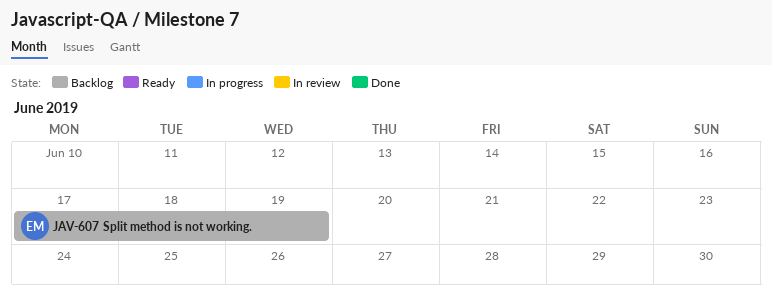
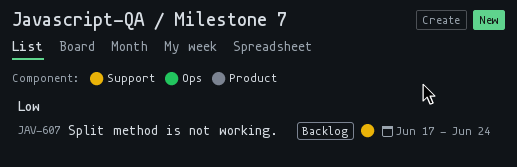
JAV-607, due: Jun 19 -> Jun 24

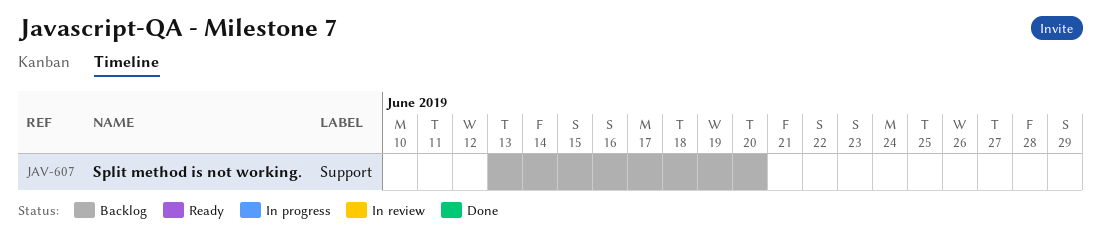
JAV-607, start: Jun 17 -> Jun 13
JAV-607, due: Jun 24 -> Jun 20

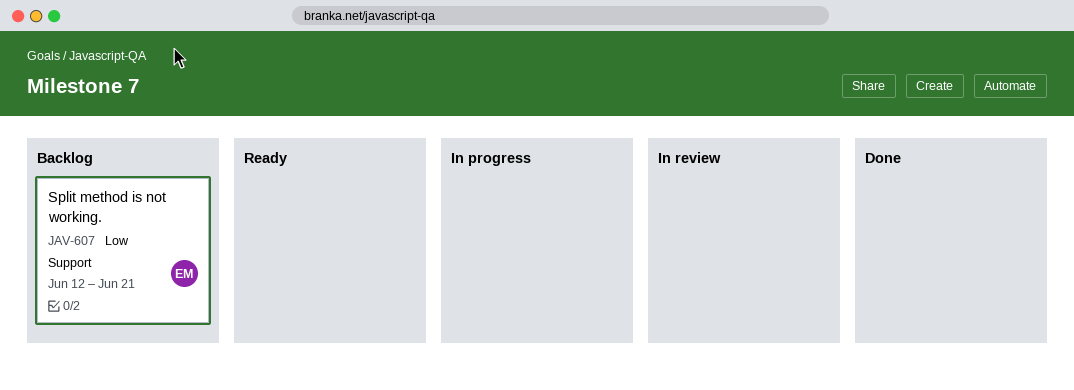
JAV-607, start: Jun 13 -> Jun 12
JAV-607, due: Jun 20 -> Jun 21

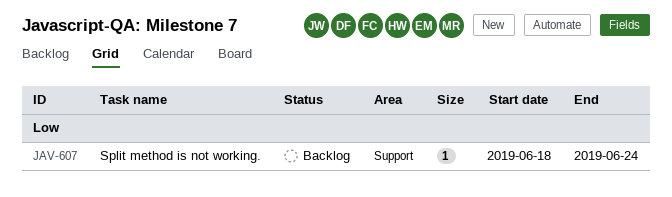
JAV-607, start: Jun 12 -> Jun 18
JAV-607, due: Jun 21 -> Jun 24

